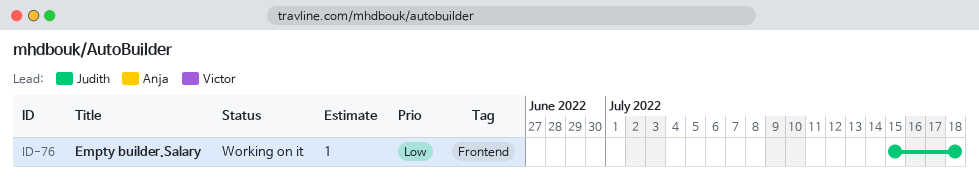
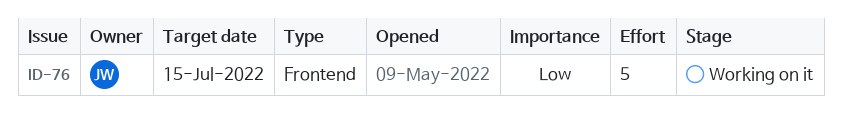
ID-76, estimate: 1 -> 5
ID-76, due: Jul 18 -> Jul 15

